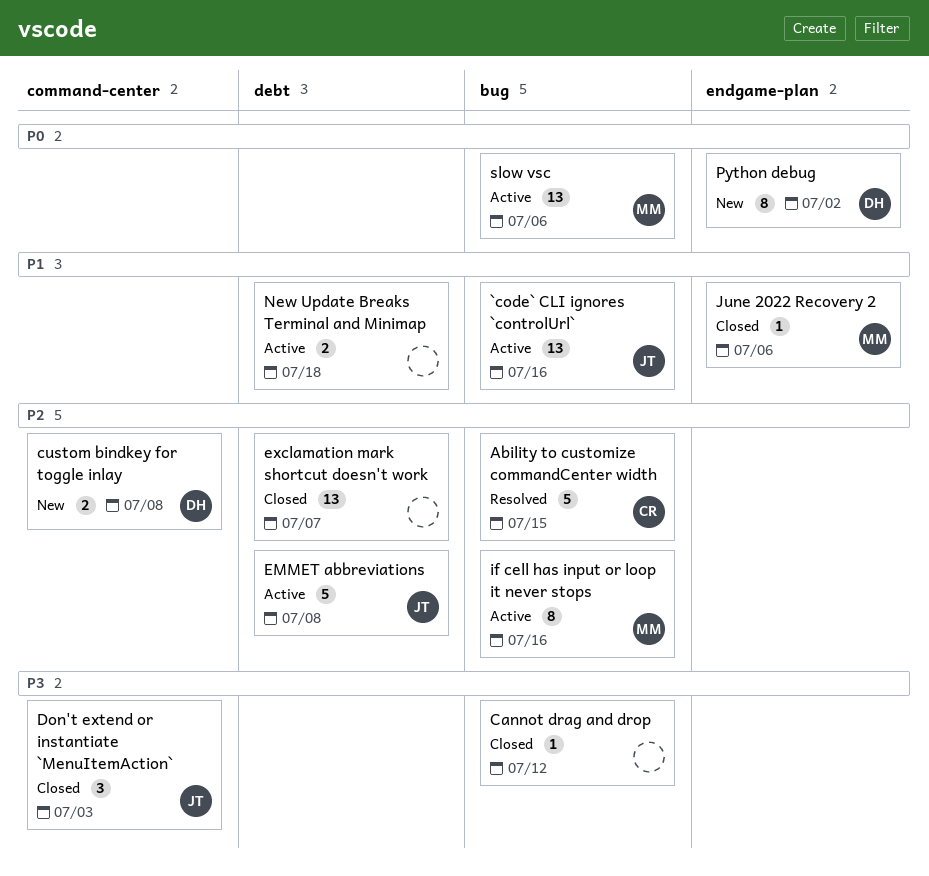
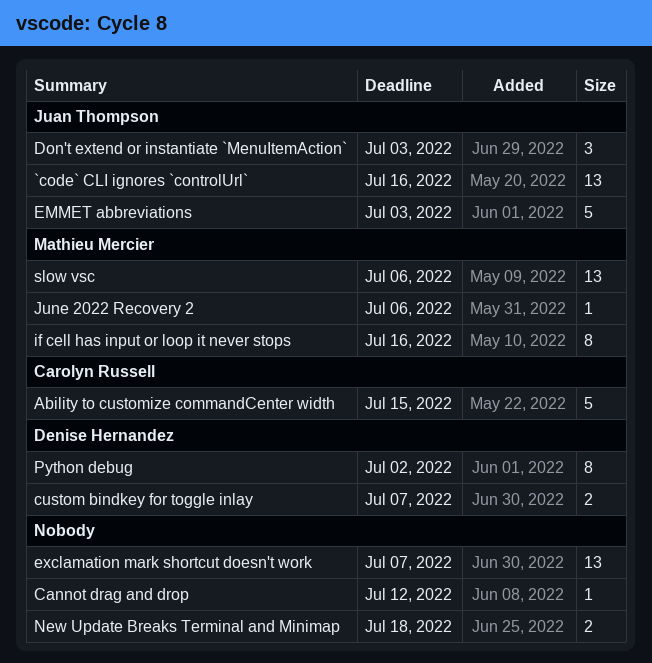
custom bindkey for toggle inlay, due: Jul 8 -> Jul 7
EMMET abbreviations, due: Jul 8 -> Jul 3

